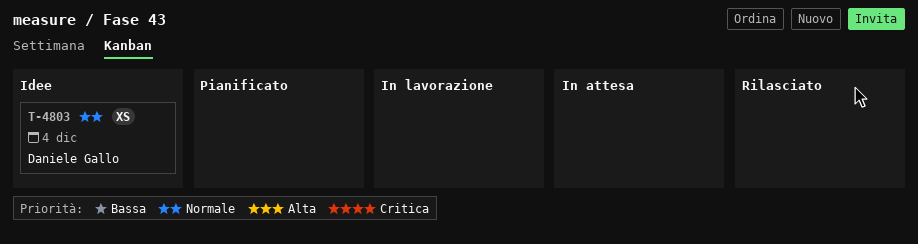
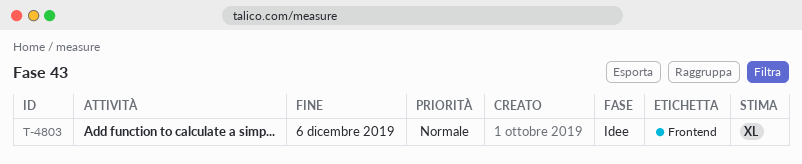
T-4803, estimate: XS -> XL
T-4803, due: Dec 4 -> Dec 6

